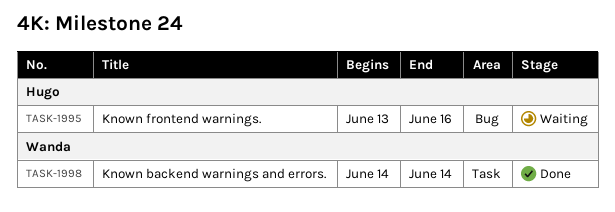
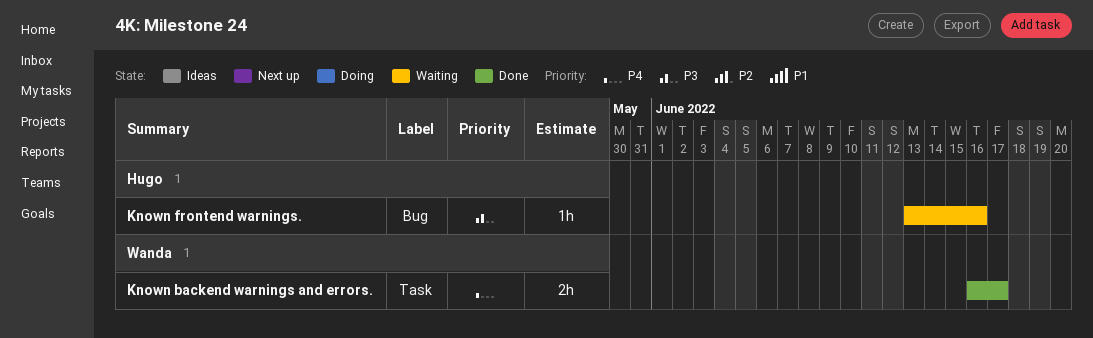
Known backend warnings and errors., start: Jun 14 -> Jun 16
Known backend warnings and errors., due: Jun 14 -> Jun 17

